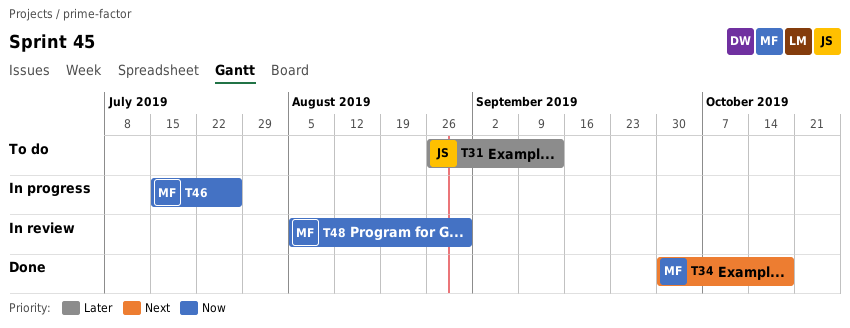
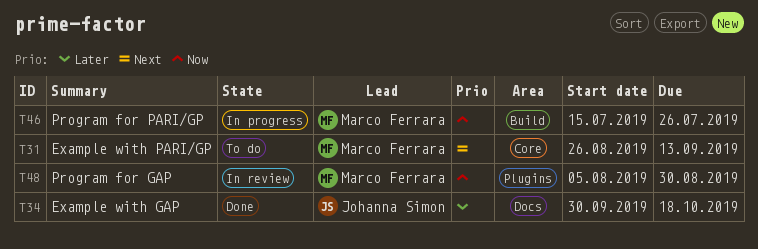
T31, owner: Johanna Simon -> Marco Ferrara
T31, priority: Later -> Next
T34, owner: Marco Ferrara -> Johanna Simon
T34, priority: Next -> Later

